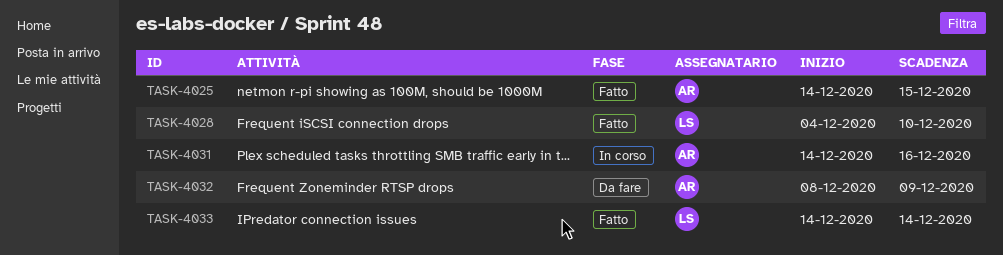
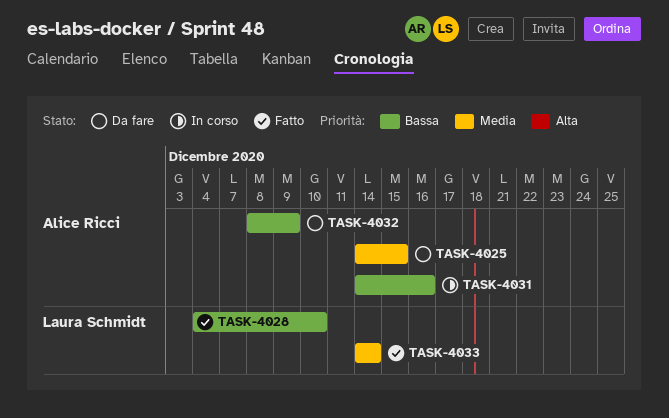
TASK-4025, status: Fatto -> Da fare

